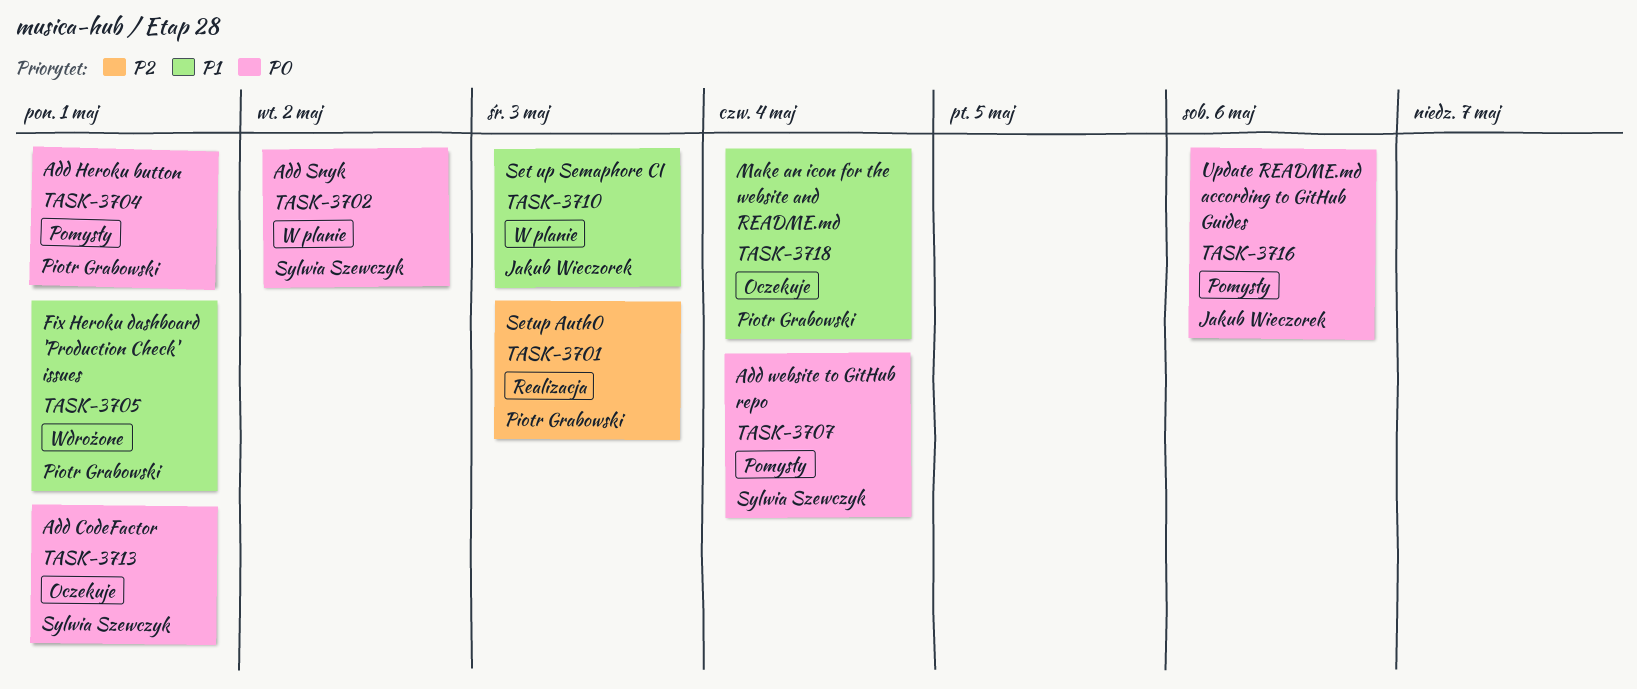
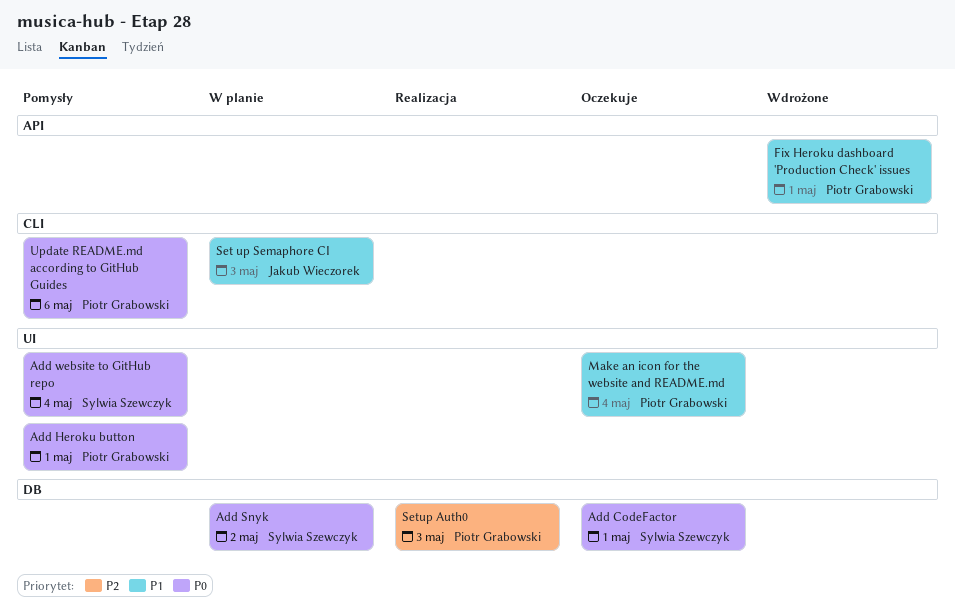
Update README.md according to GitHub Guides, owner: Jakub Wieczorek -> Piotr Grabowski

